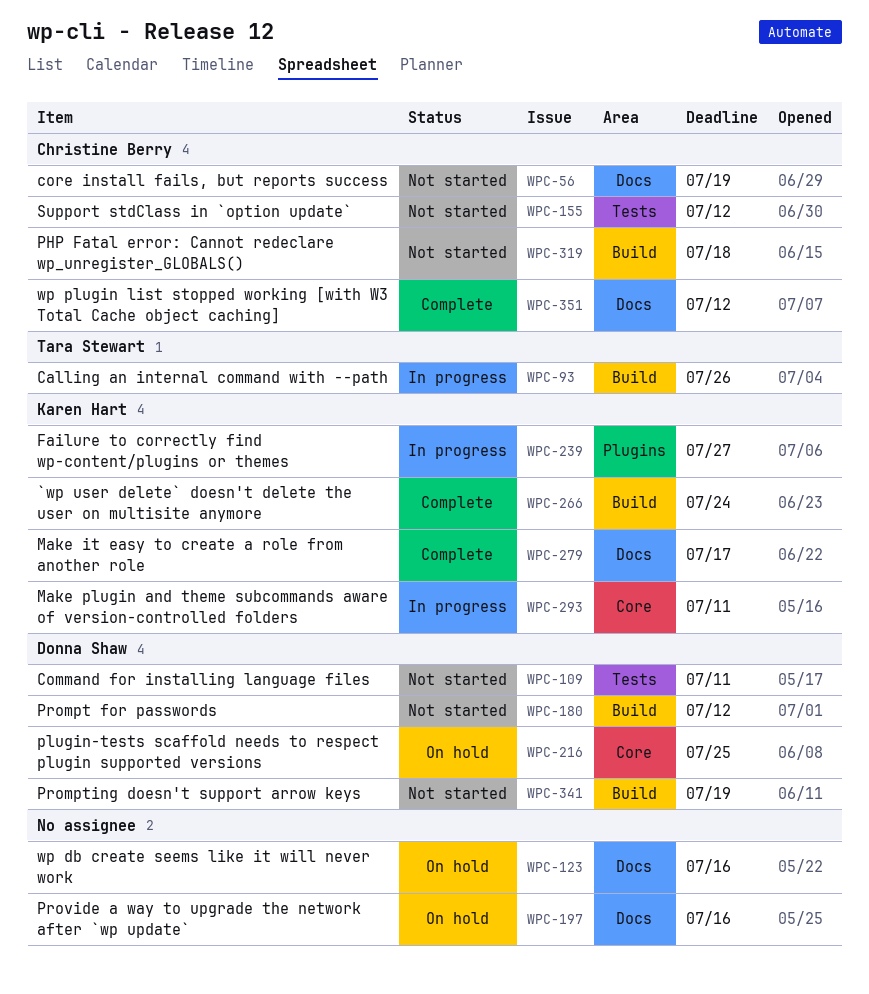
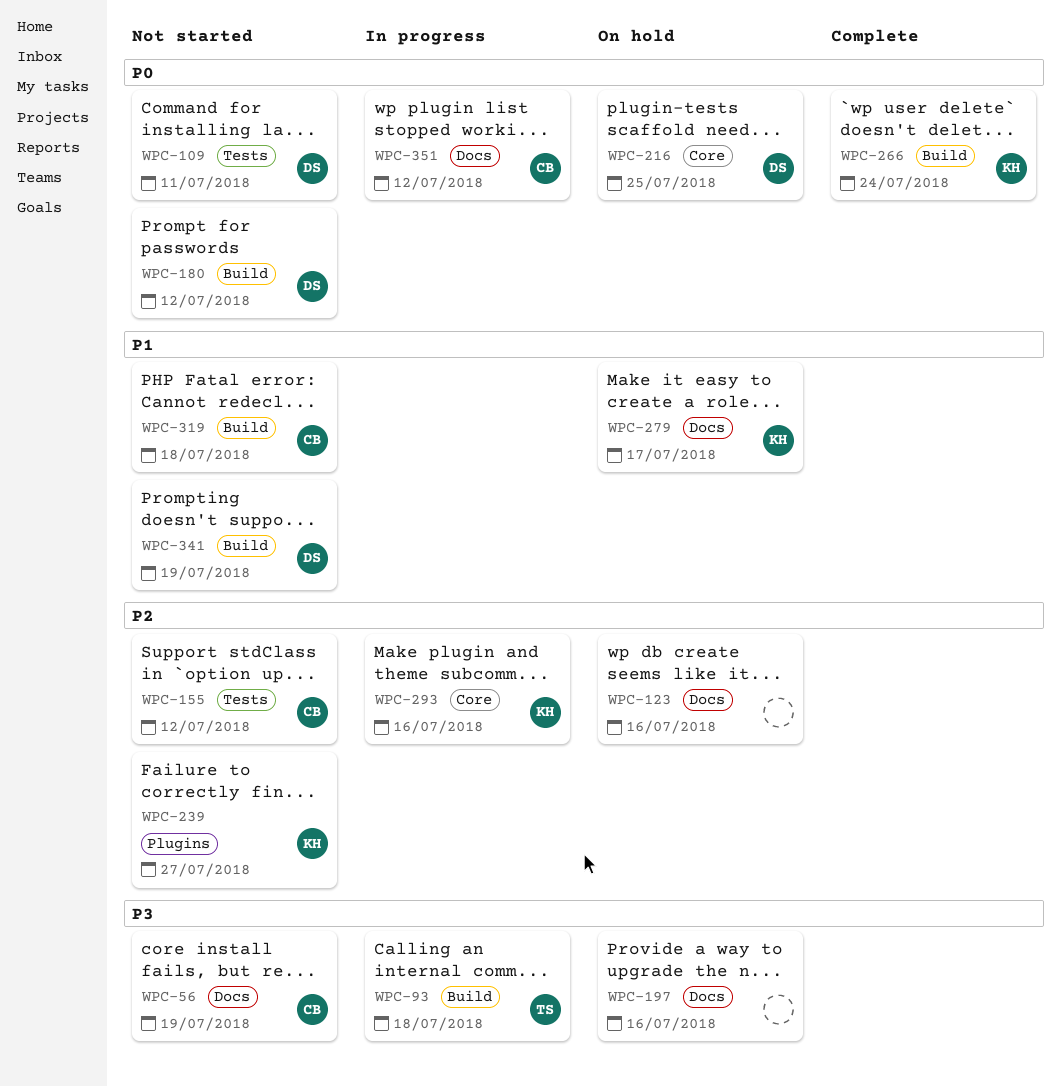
WPC-93, due: Jul 26 -> Jul 18
WPC-239, status: In progress -> Not started
WPC-279, status: Complete -> On hold
WPC-293, due: Jul 11 -> Jul 16
WPC-351, status: Complete -> In progress

